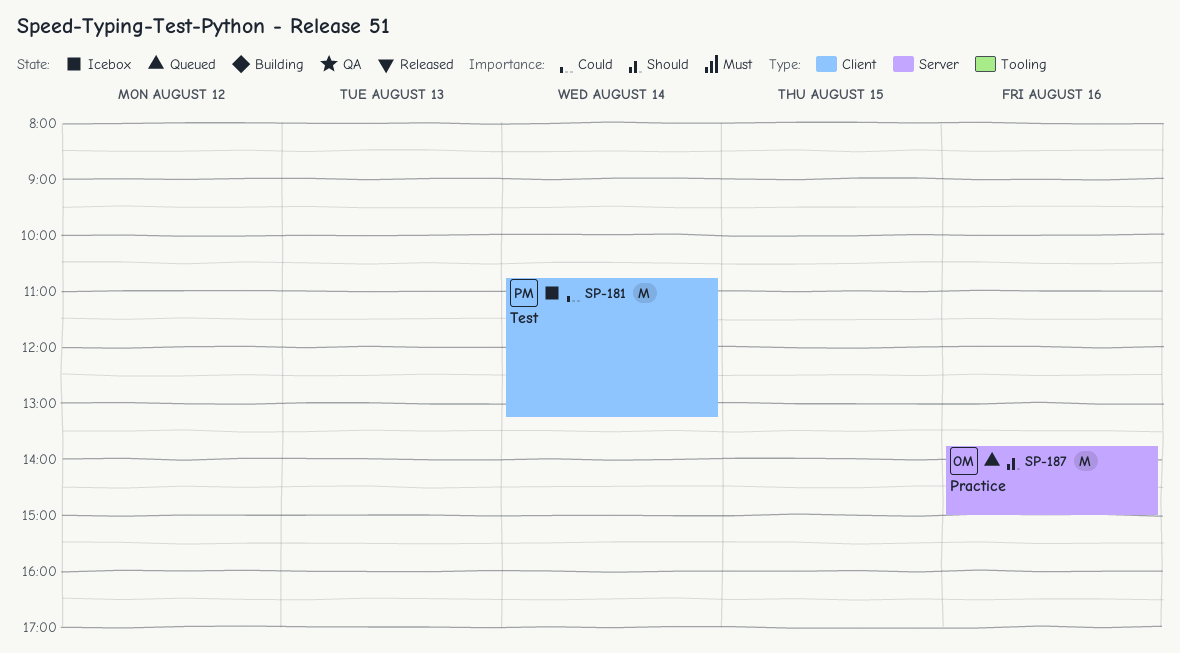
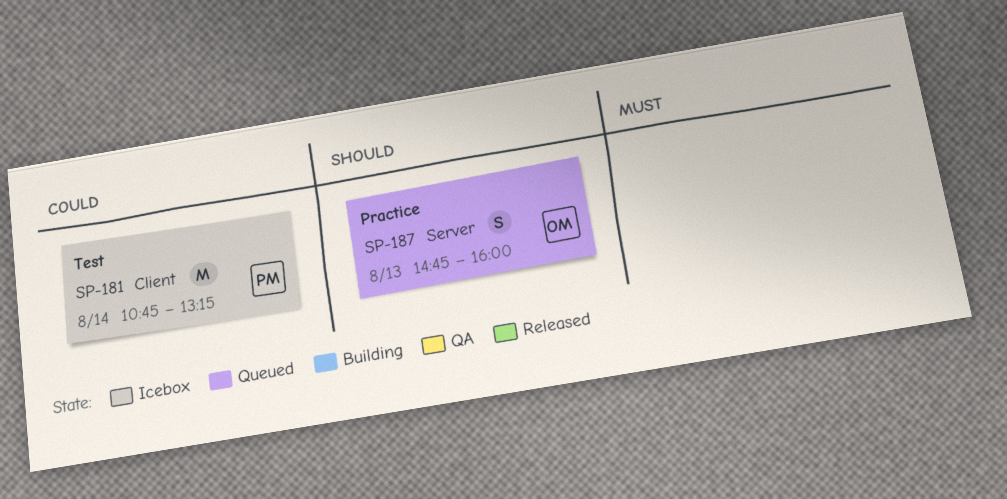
SP-187, estimate: M -> S
SP-187, day: Aug 16 -> Aug 13
SP-187, begins: 13:45 -> 14:45
SP-187, ends: 15:00 -> 16:00

